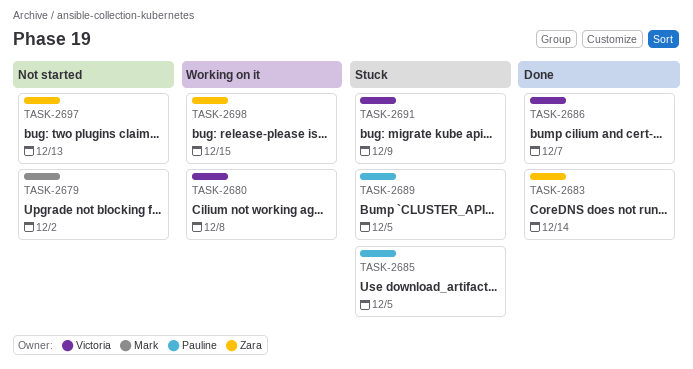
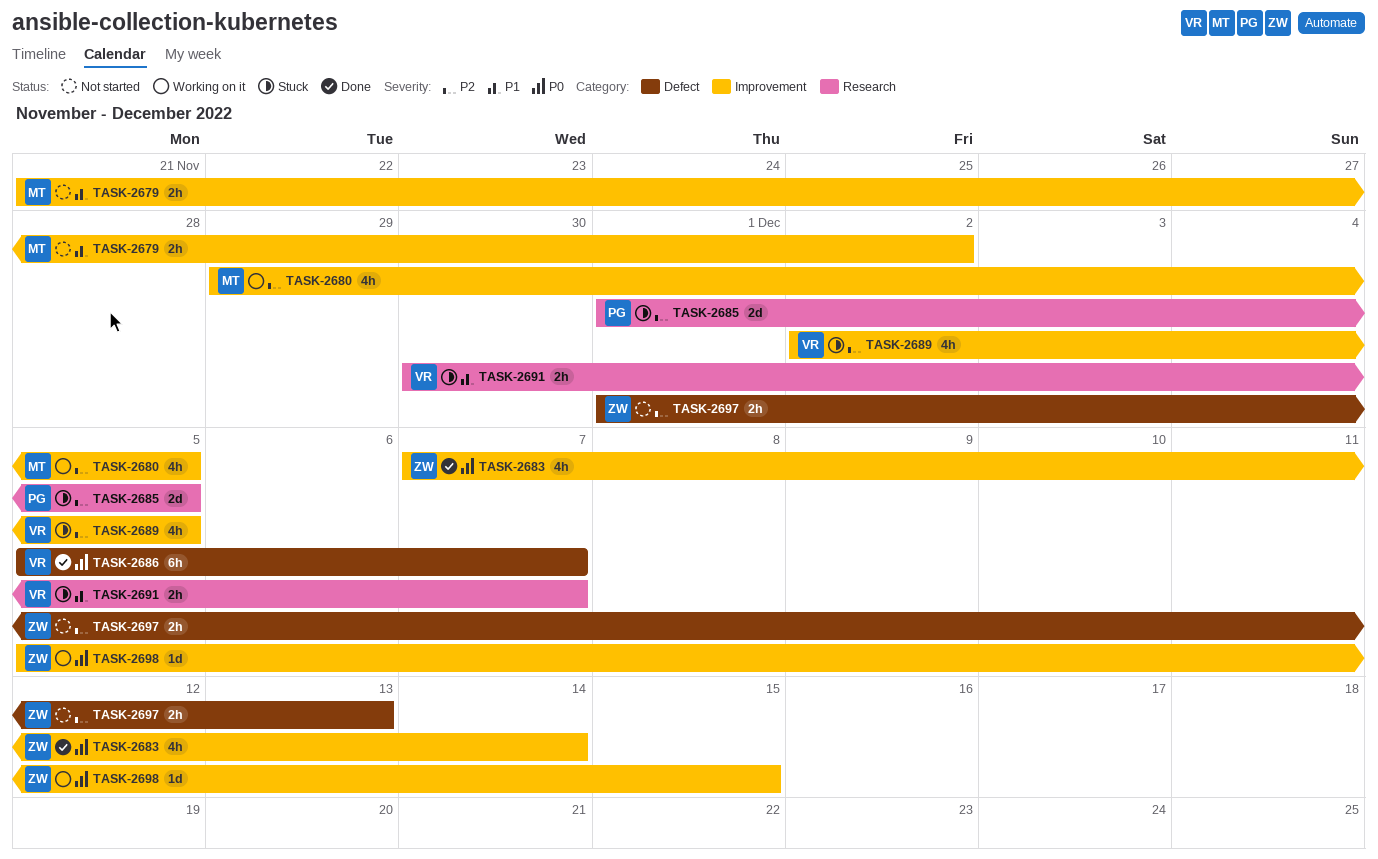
TASK-2680, owner: Victoria -> Mark
TASK-2680, due: Dec 8 -> Dec 5
TASK-2689, owner: Pauline -> Victoria
TASK-2691, due: Dec 9 -> Dec 7

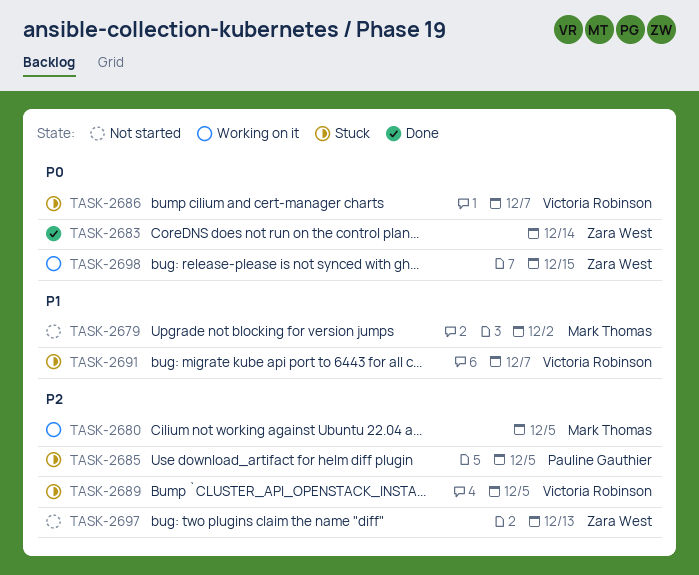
TASK-2686, status: Done -> Stuck

